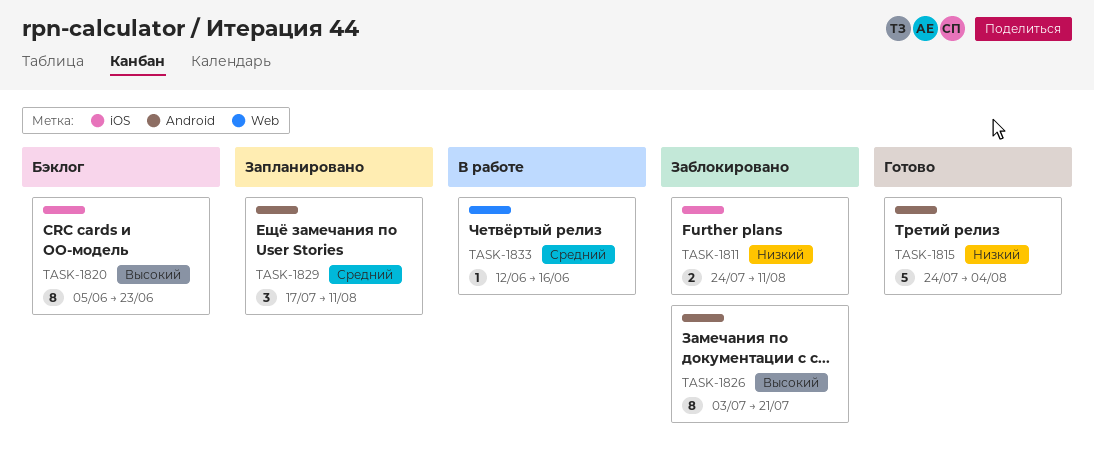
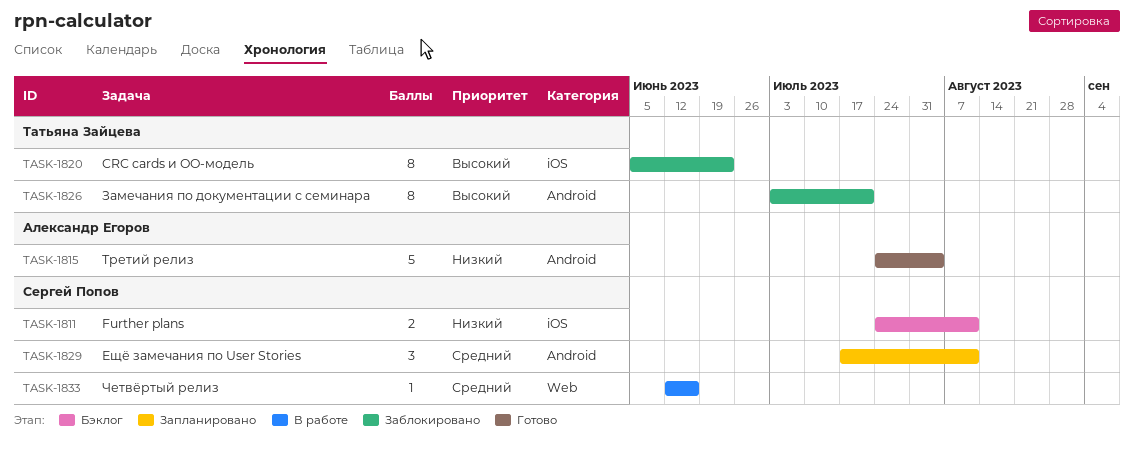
TASK-1811, status: Заблокировано -> Бэклог
TASK-1820, status: Бэклог -> Заблокировано

